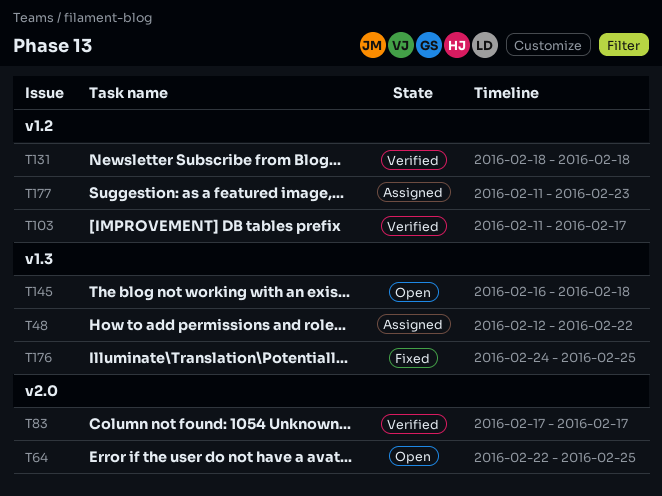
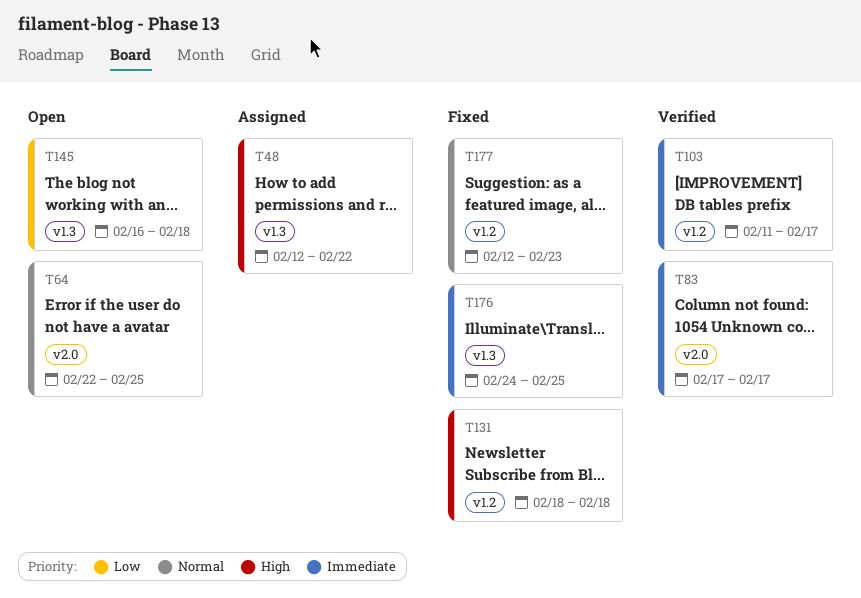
T131, status: Verified -> Fixed
T177, status: Assigned -> Fixed
T177, start: Feb 11 -> Feb 12

